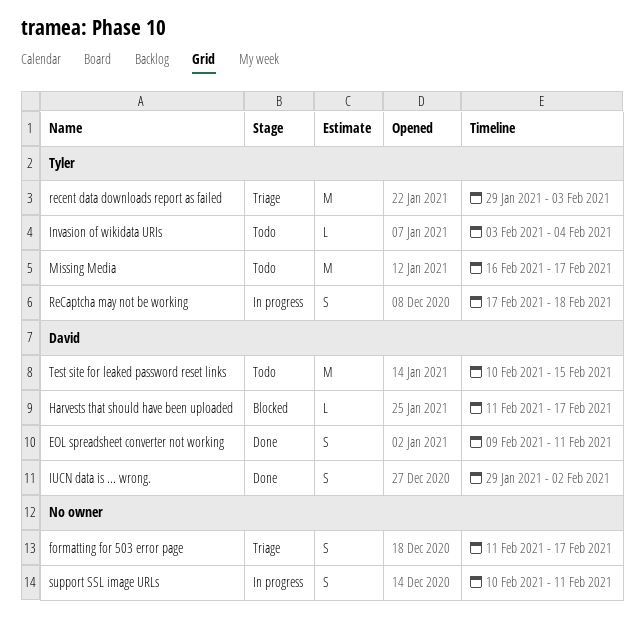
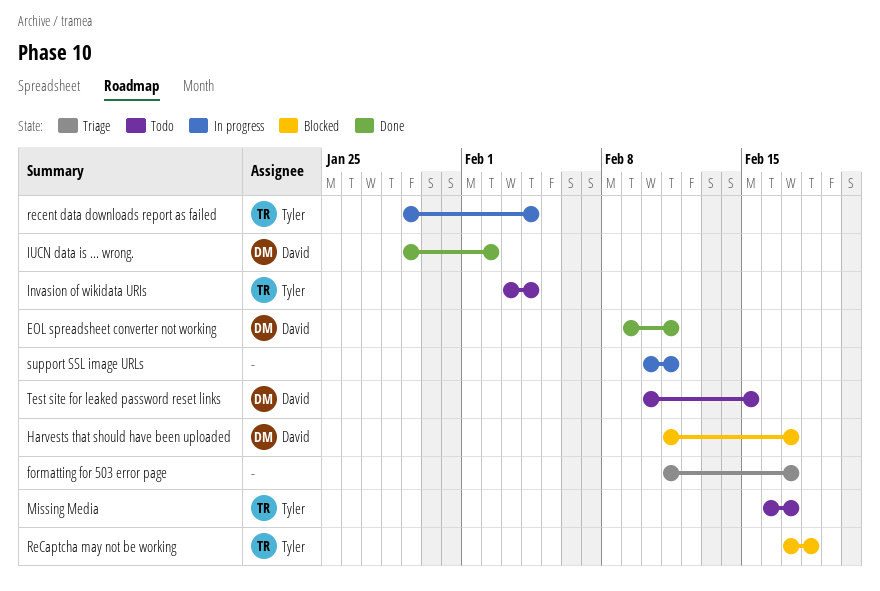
ReCaptcha may not be working, status: In progress -> Blocked
recent data downloads report as failed, status: Triage -> In progress
recent data downloads report as failed, due: Feb 3 -> Feb 4

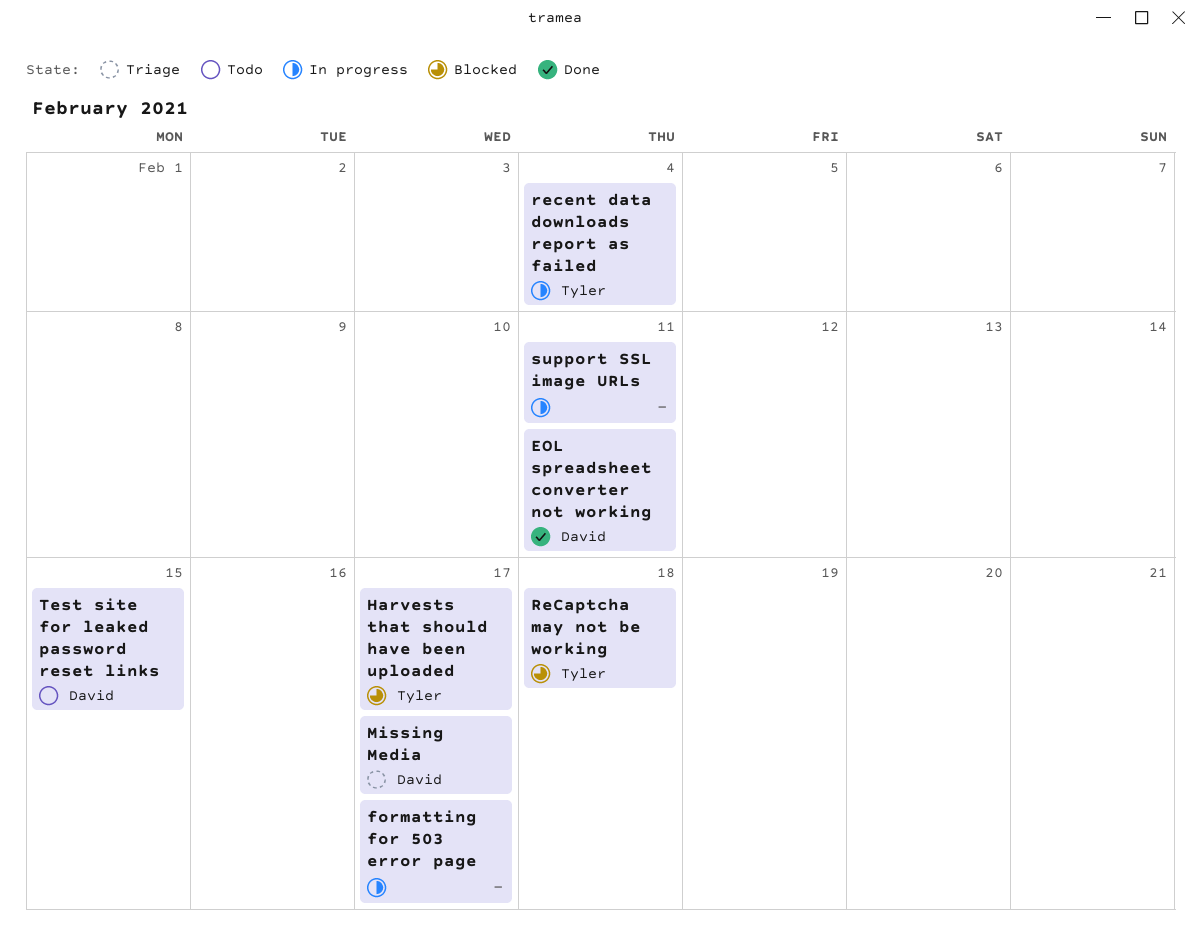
formatting for 503 error page, status: Triage -> In progress
Harvests that should have been uploaded, owner: David -> Tyler
Invasion of wikidata URIs: present -> none
IUCN data is ... wrong.: present -> none
Missing Media, status: Todo -> Triage
Missing Media, owner: Tyler -> David

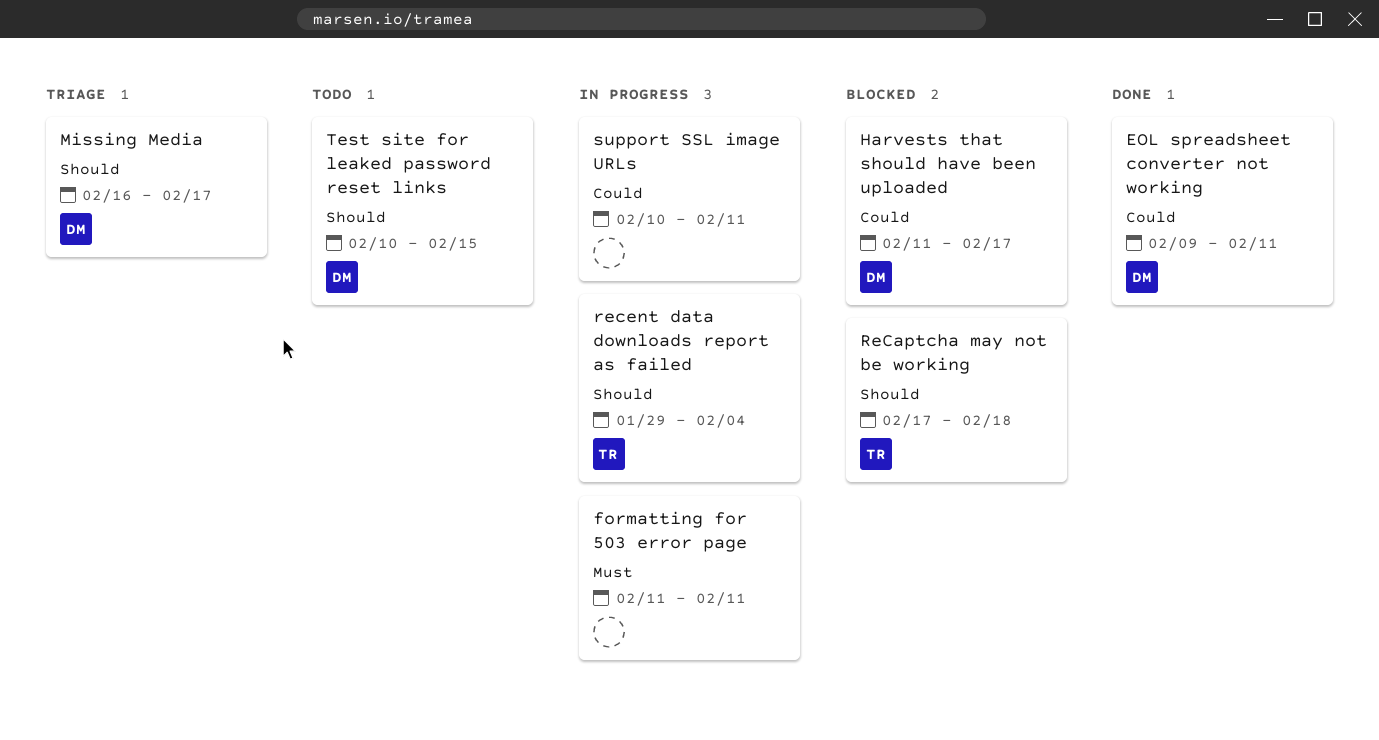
formatting for 503 error page, due: Feb 17 -> Feb 11
Harvests that should have been uploaded, owner: Tyler -> David

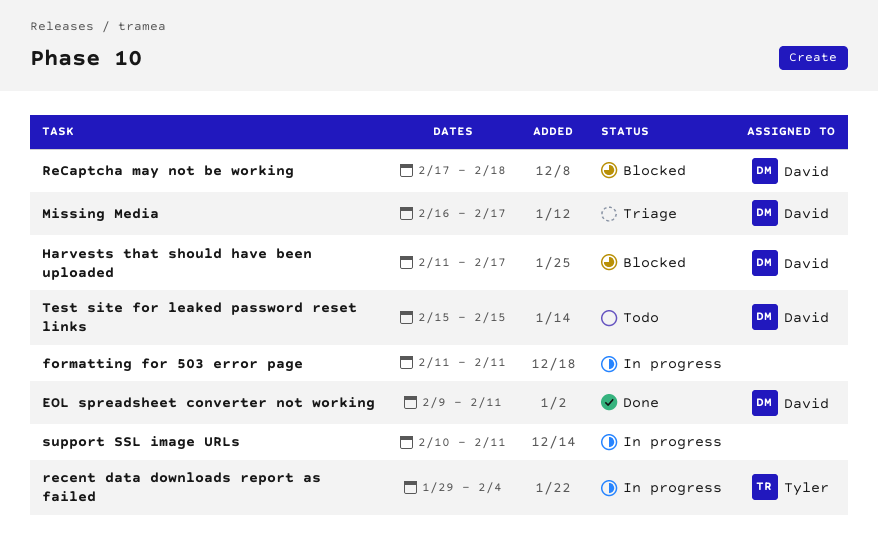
ReCaptcha may not be working, owner: Tyler -> David
Test site for leaked password reset links, start: Feb 10 -> Feb 15

